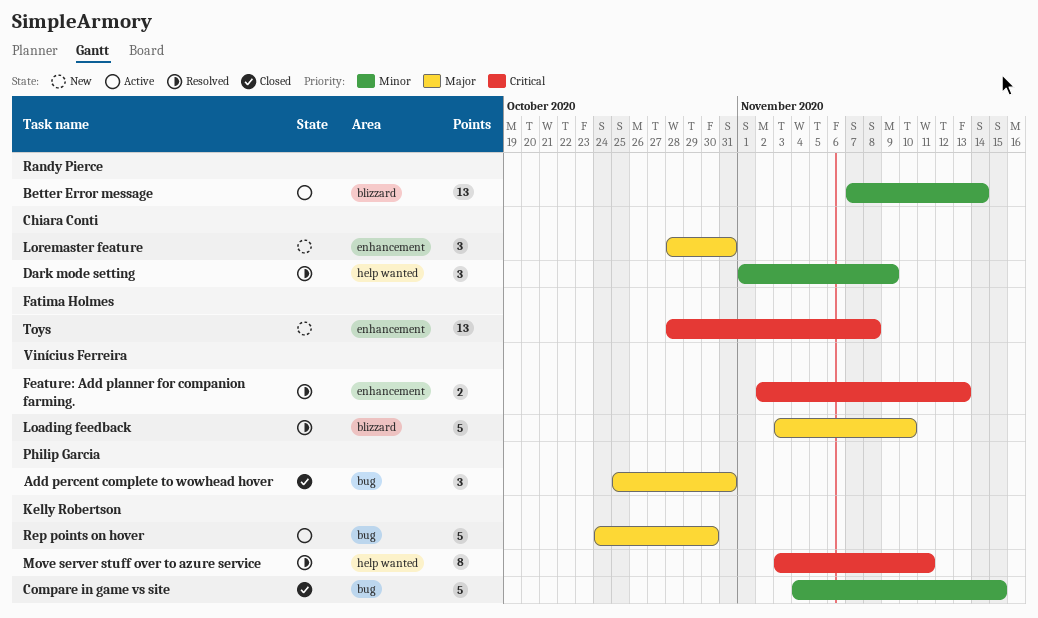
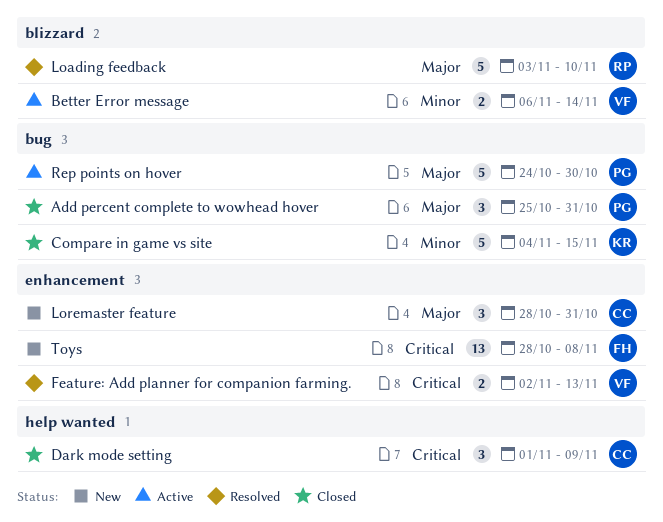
Better Error message, owner: Randy Pierce -> Vinícius Ferreira
Better Error message, estimate: 13 -> 2
Better Error message, start: Nov 7 -> Nov 6
Dark mode setting, status: Resolved -> Closed
Dark mode setting, priority: Minor -> Critical
Loading feedback, owner: Vinícius Ferreira -> Randy Pierce
Move server stuff over to azure service: present -> none
Rep points on hover, owner: Kelly Robertson -> Philip Garcia

